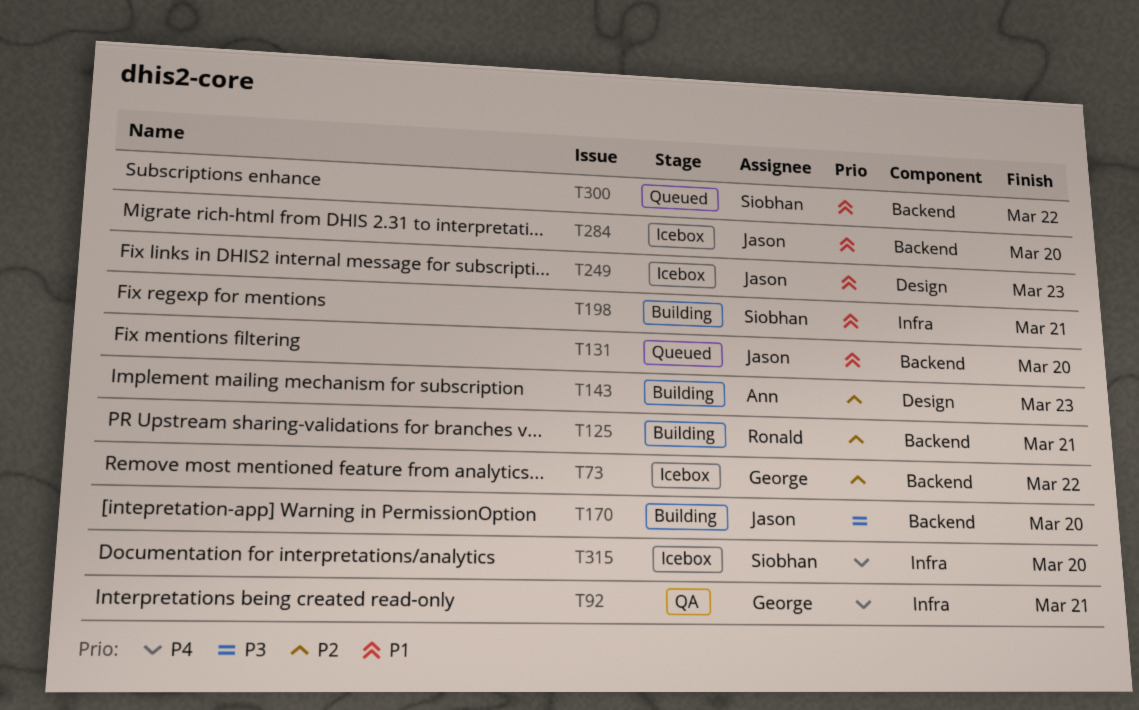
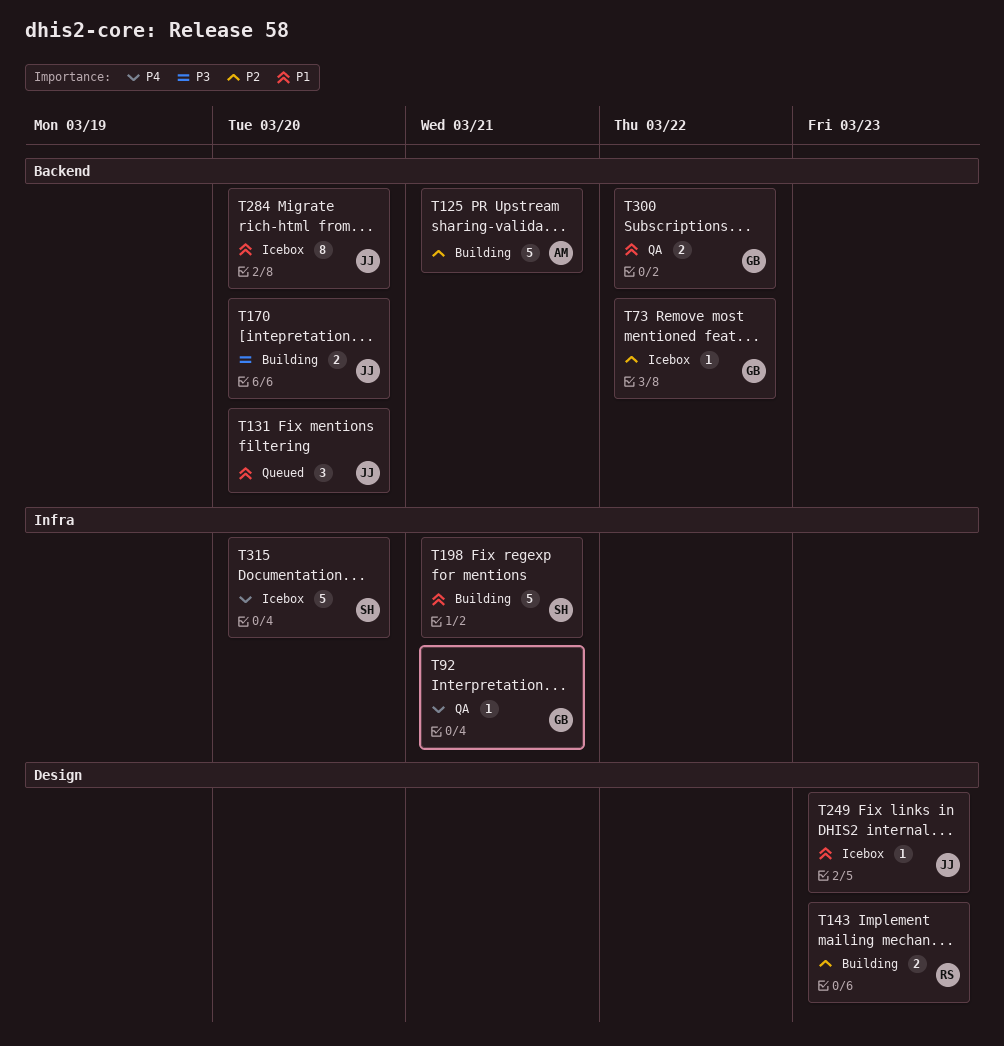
T125, owner: Ronald -> Ann
T143, owner: Ann -> Ronald
T300, status: Queued -> QA
T300, owner: Siobhan -> George

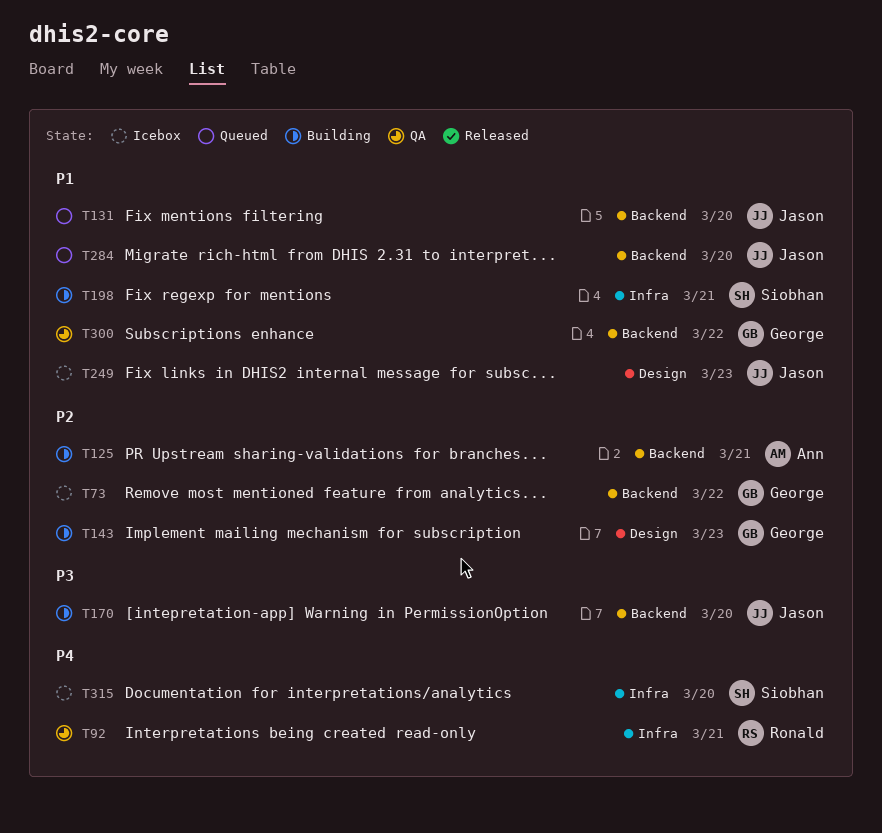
T92, owner: George -> Ronald
T143, owner: Ronald -> George
T284, status: Icebox -> Queued

